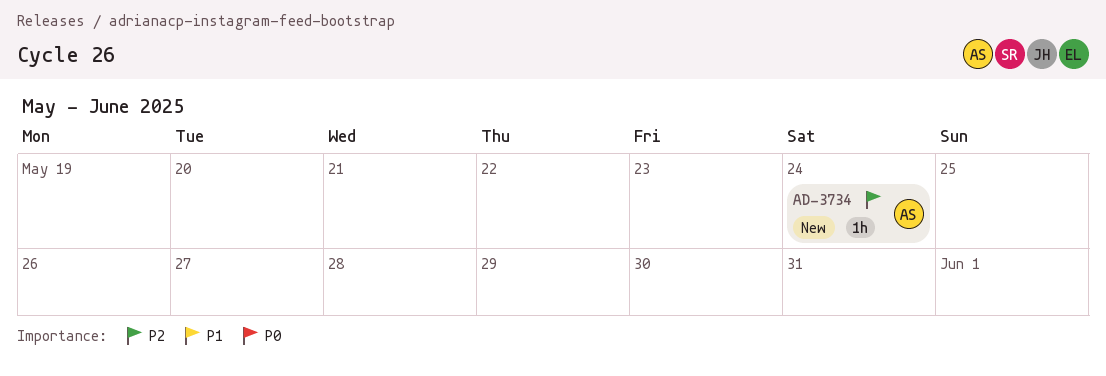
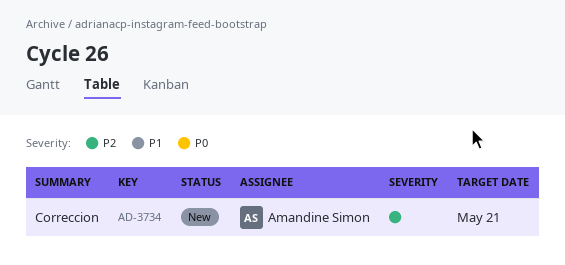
AD-3734, due: May 24 -> May 21

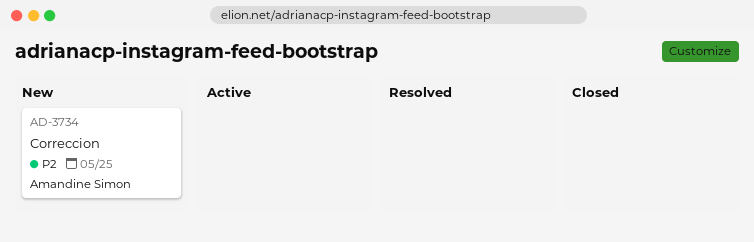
AD-3734, due: May 21 -> May 25

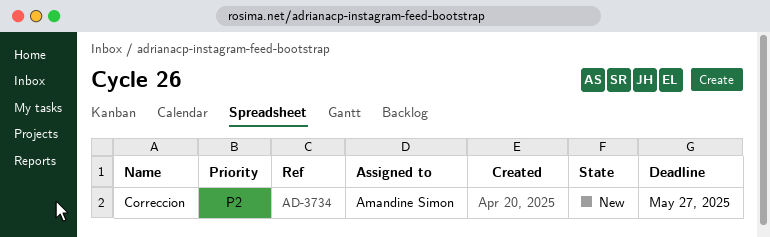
AD-3734, due: May 25 -> May 27

